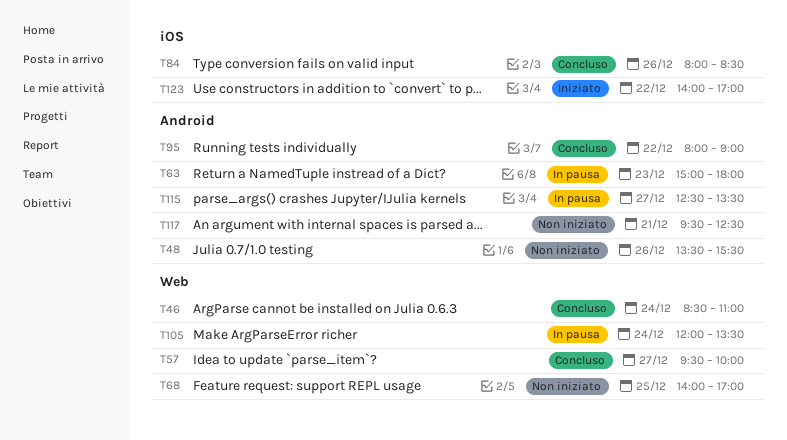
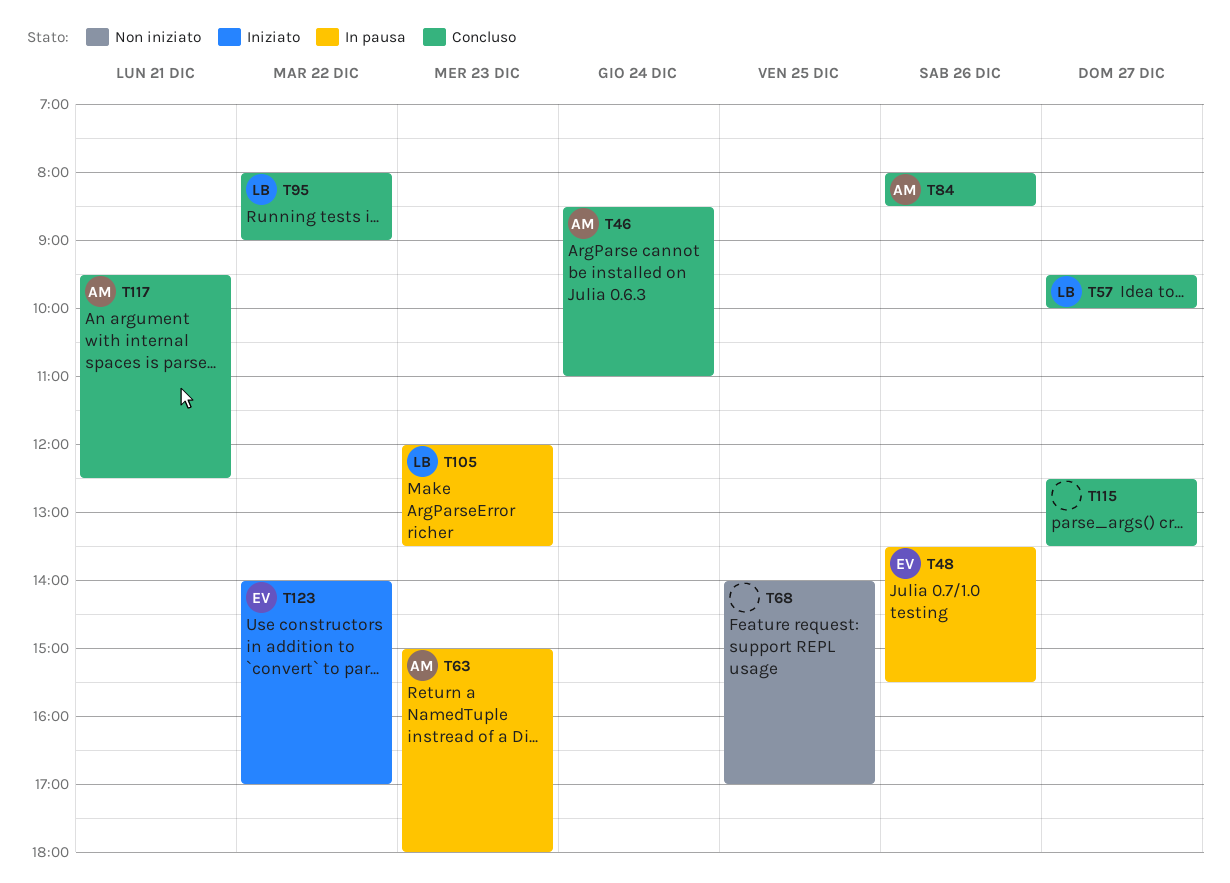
T48, status: Non iniziato -> In pausa
T105, day: Dec 24 -> Dec 23
T115, status: In pausa -> Concluso
T117, status: Non iniziato -> Concluso

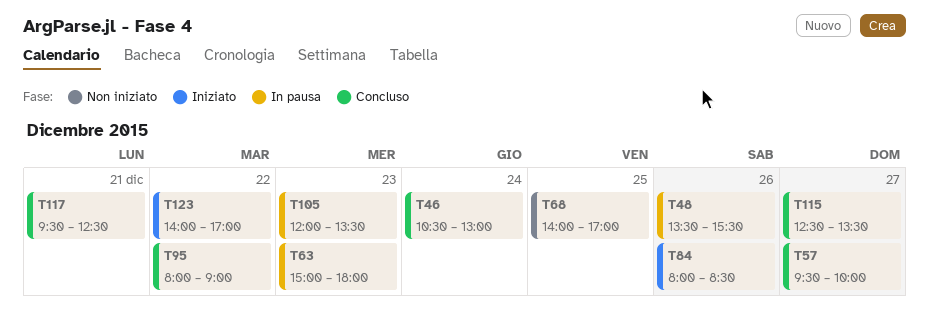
T46, begins: 08:30 -> 10:30
T46, ends: 11:00 -> 13:00
T84, status: Concluso -> Iniziato

